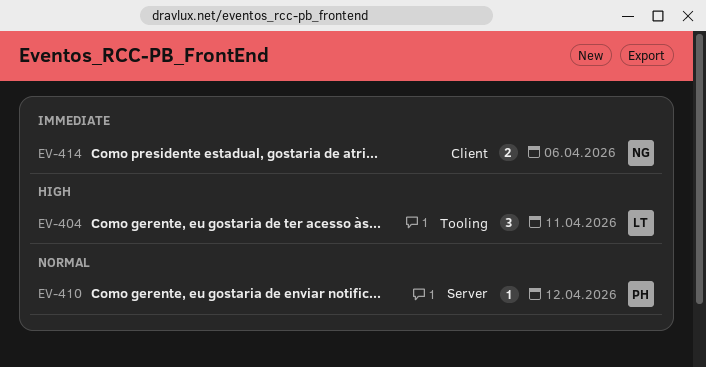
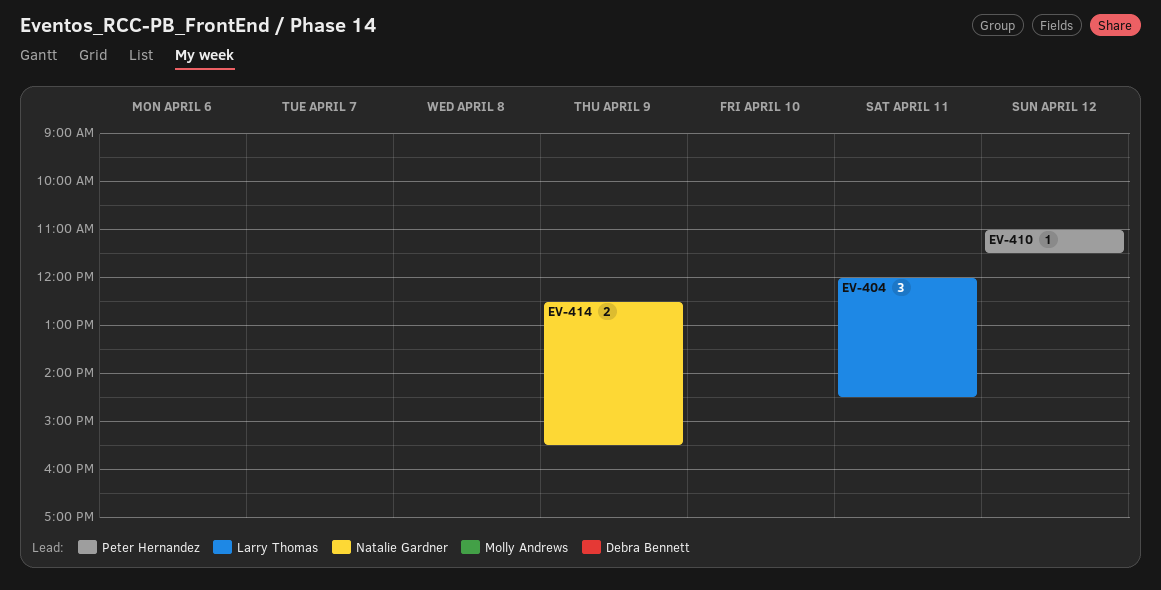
EV-414, day: Apr 6 -> Apr 9

